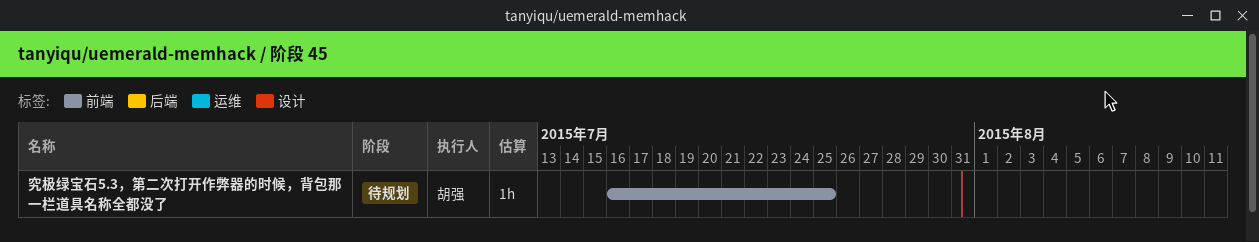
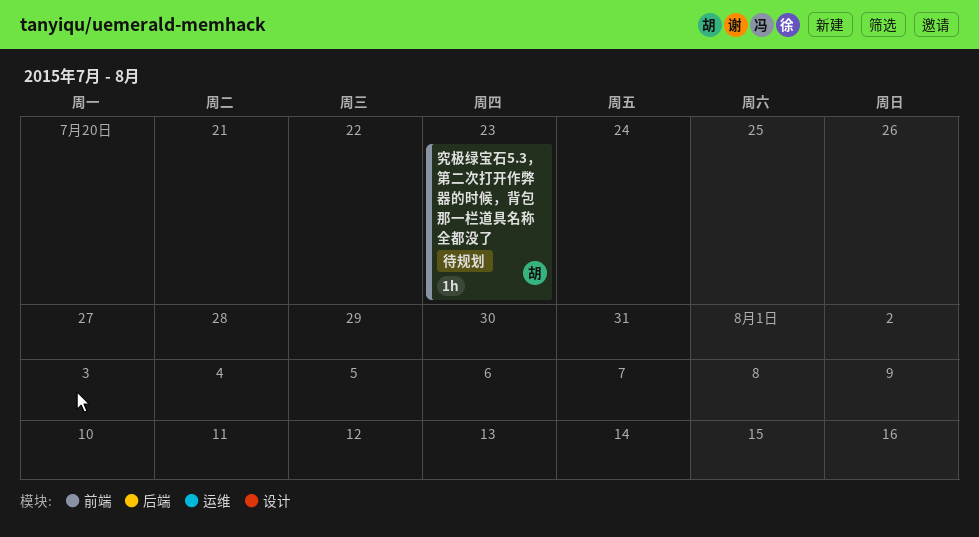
究极绿宝石5.3，第二次打开作弊器的时候，背包那一栏道具名称全都没了, due: Jul 25 -> Jul 23

